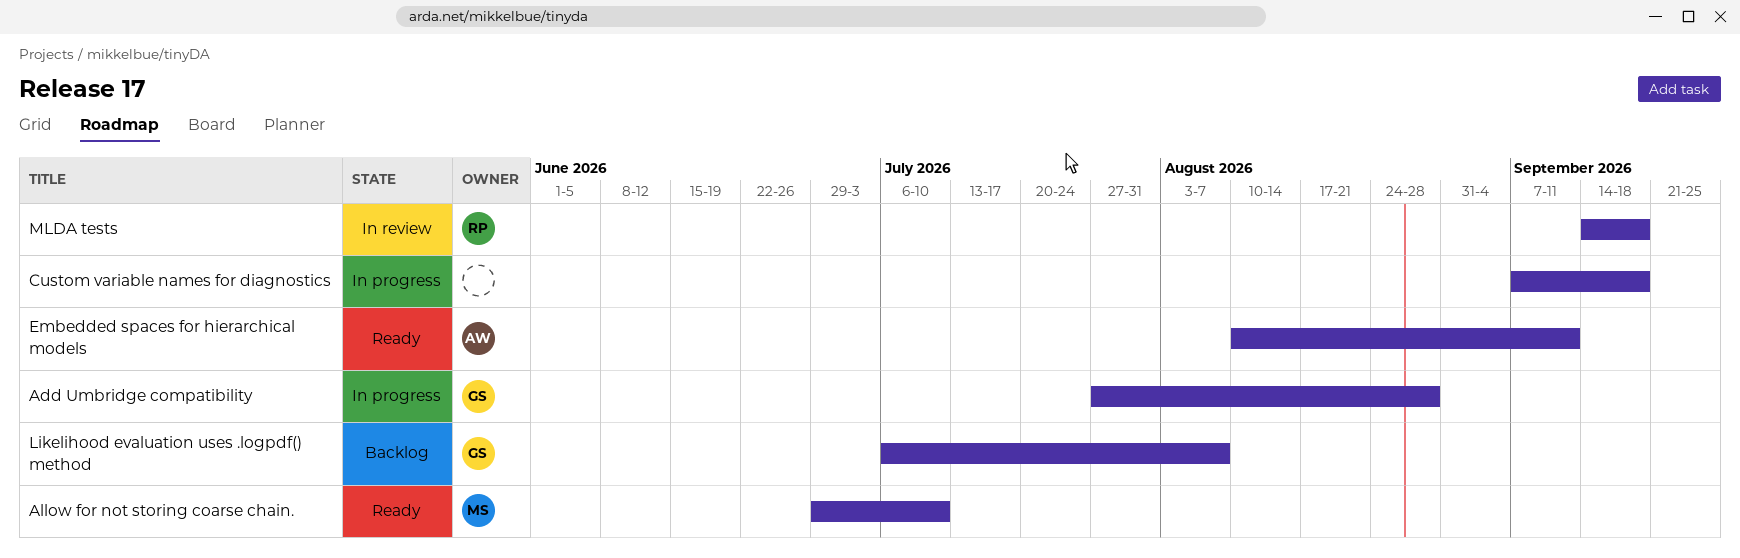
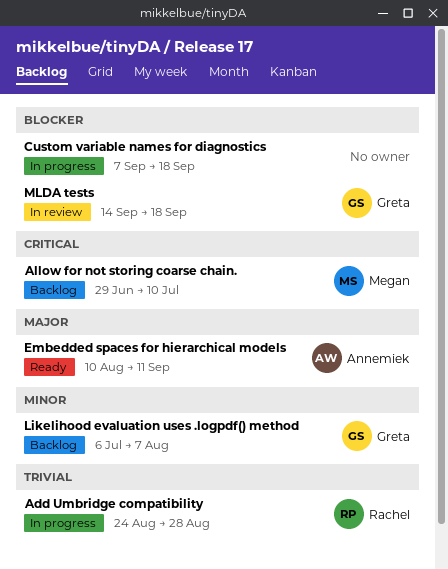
Add Umbridge compatibility, owner: Greta -> Rachel
Add Umbridge compatibility, start: Jul 27 -> Aug 24
Allow for not storing coarse chain., status: Ready -> Backlog
MLDA tests, owner: Rachel -> Greta

